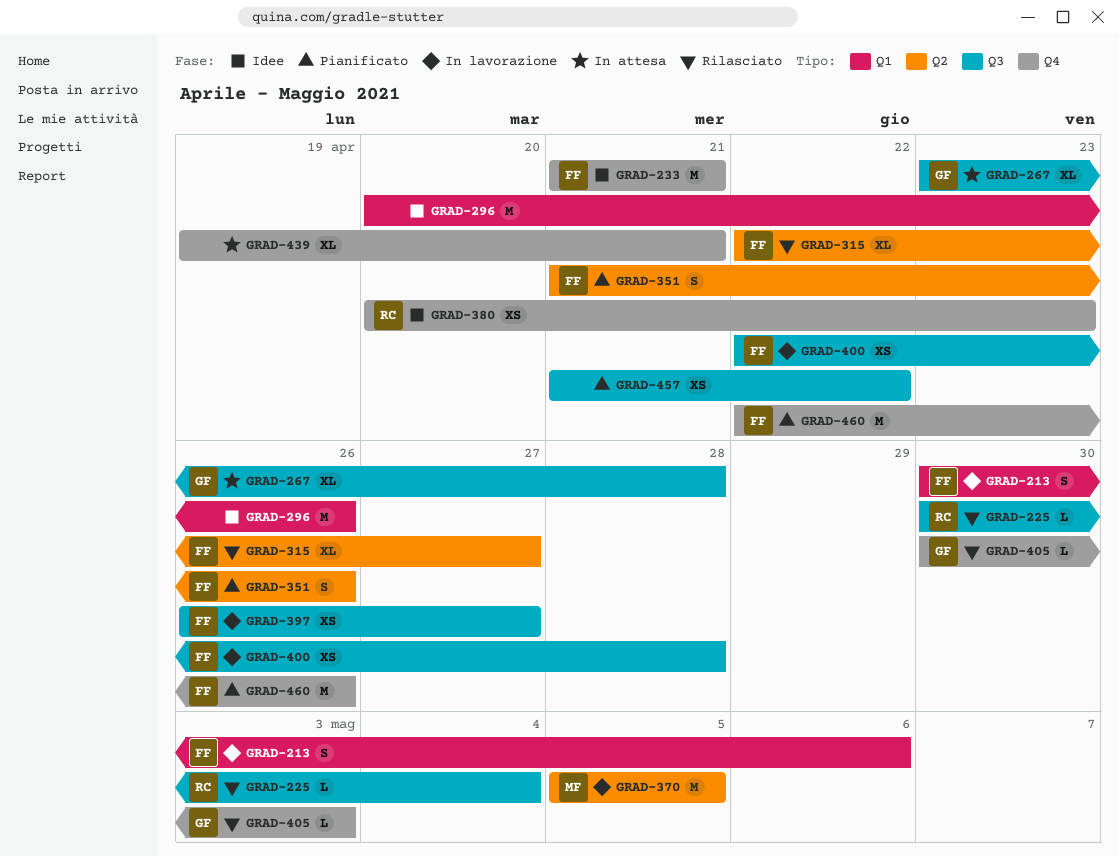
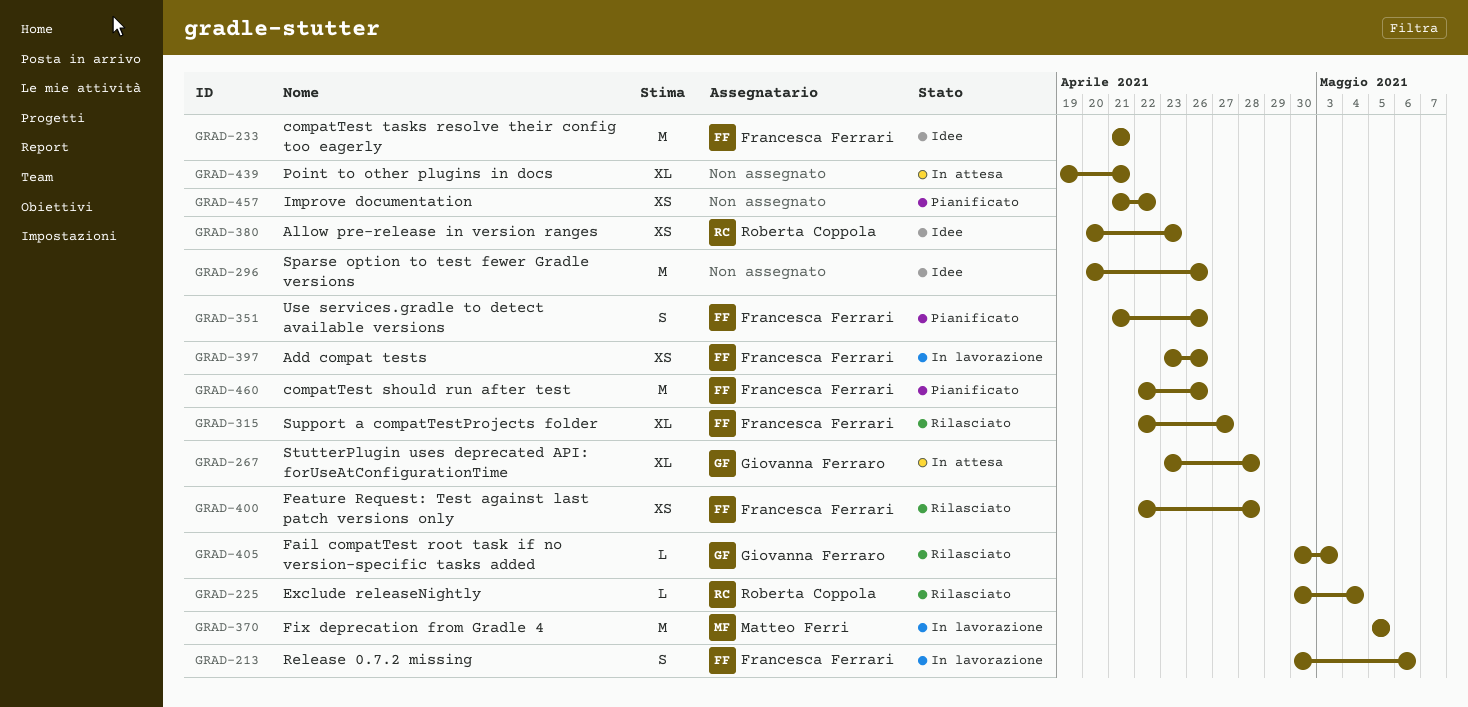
GRAD-397, start: Apr 26 -> Apr 23
GRAD-397, due: Apr 27 -> Apr 26
GRAD-400, status: In lavorazione -> Rilasciato

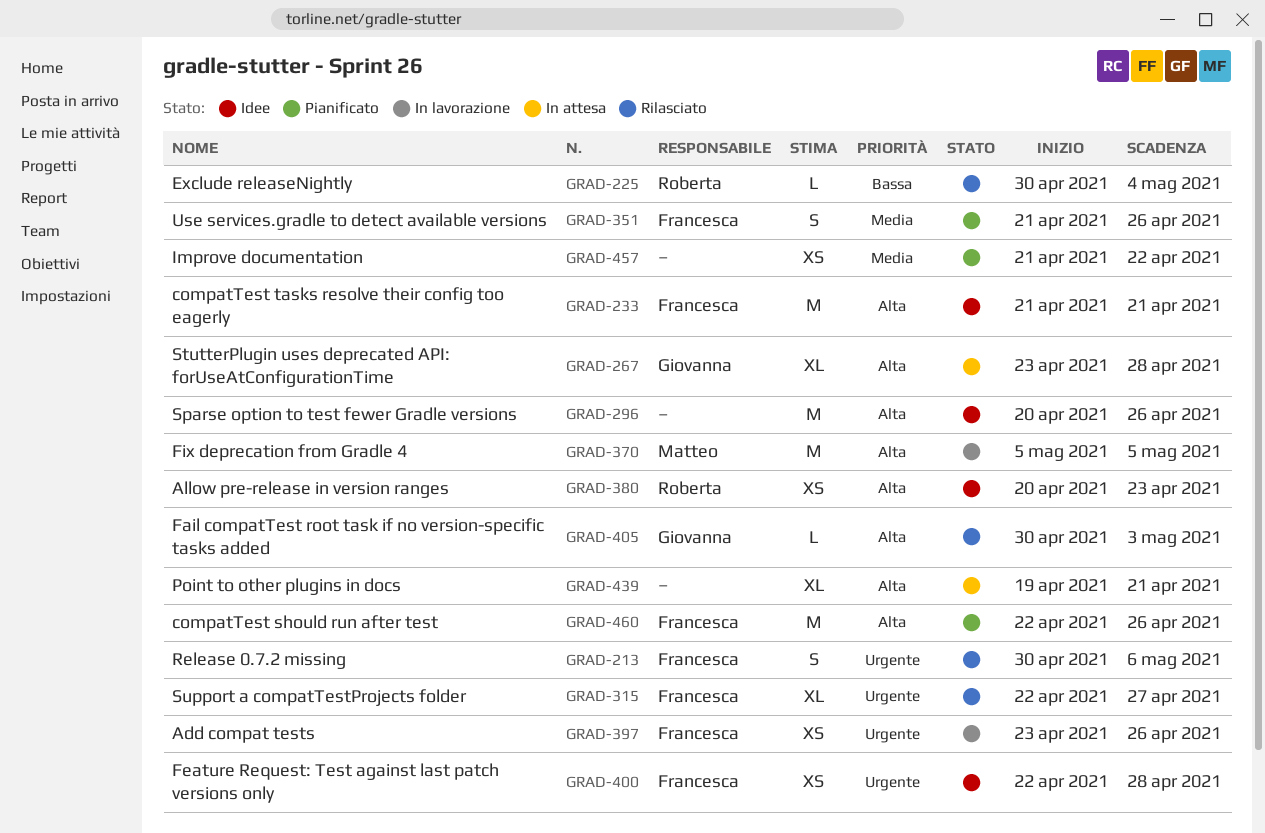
GRAD-213, status: In lavorazione -> Rilasciato
GRAD-400, status: Rilasciato -> Idee

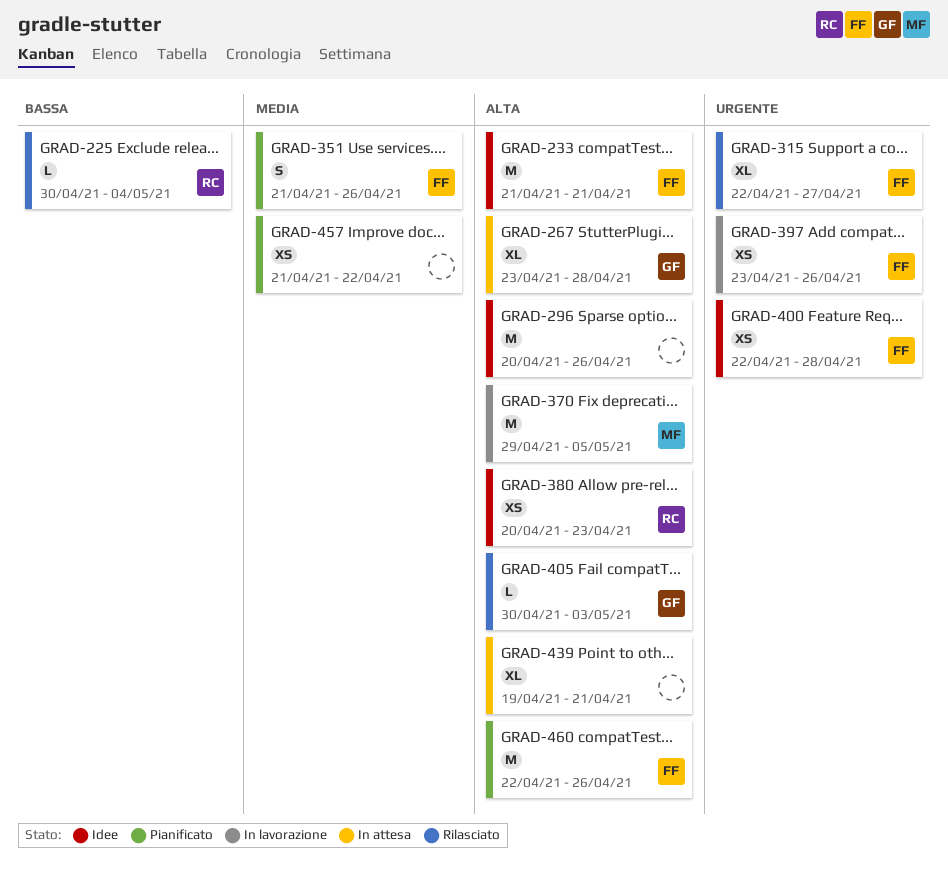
GRAD-213: present -> none
GRAD-370, start: May 5 -> Apr 29

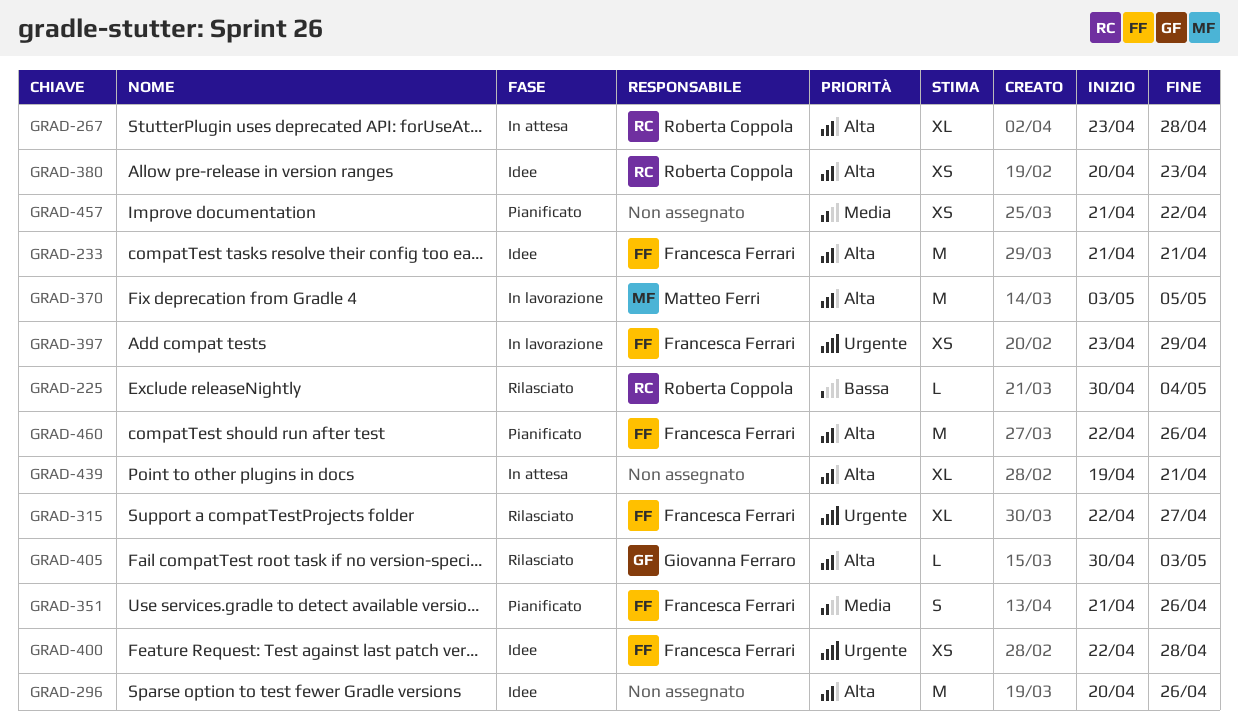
GRAD-267, owner: Giovanna Ferraro -> Roberta Coppola
GRAD-370, start: Apr 29 -> May 3
GRAD-397, due: Apr 26 -> Apr 29

